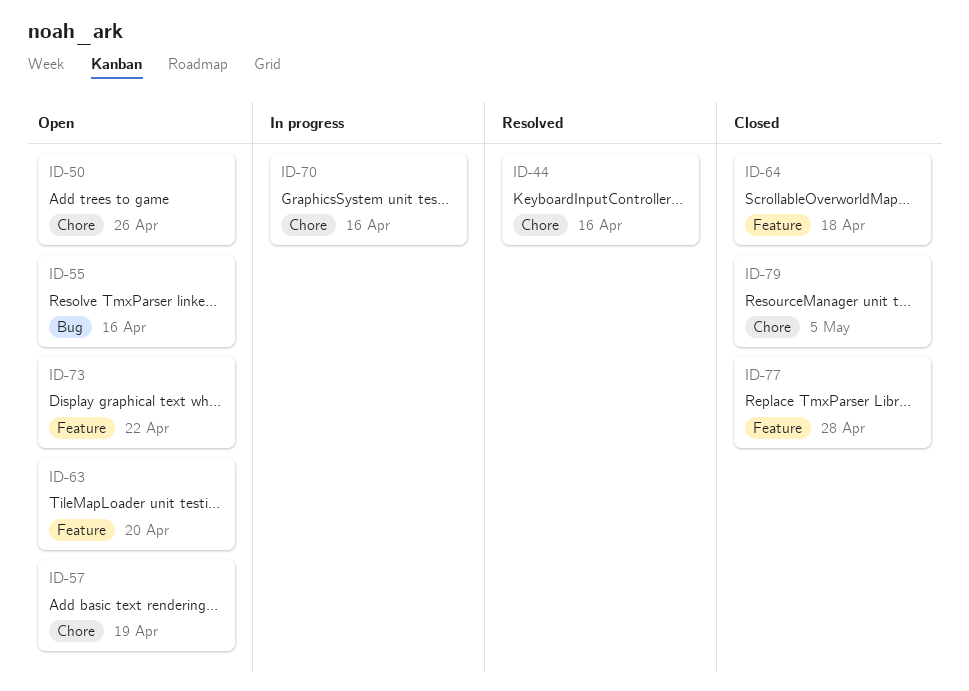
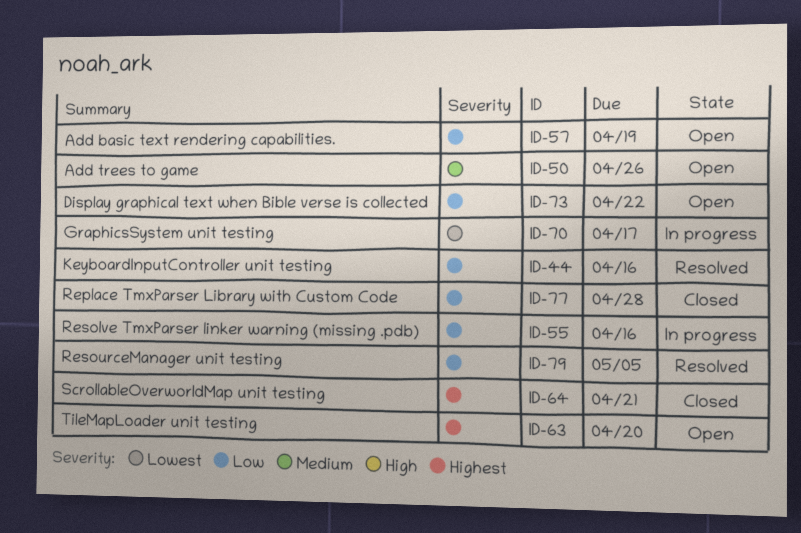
ID-55, status: Open -> In progress
ID-64, due: Apr 18 -> Apr 21
ID-70, due: Apr 16 -> Apr 17
ID-79, status: Closed -> Resolved

